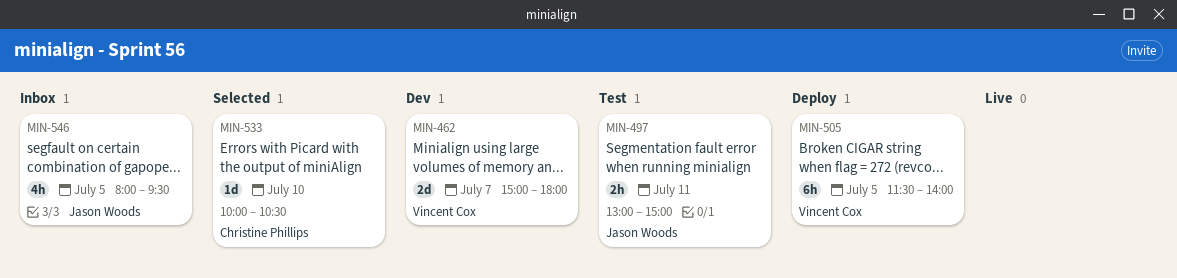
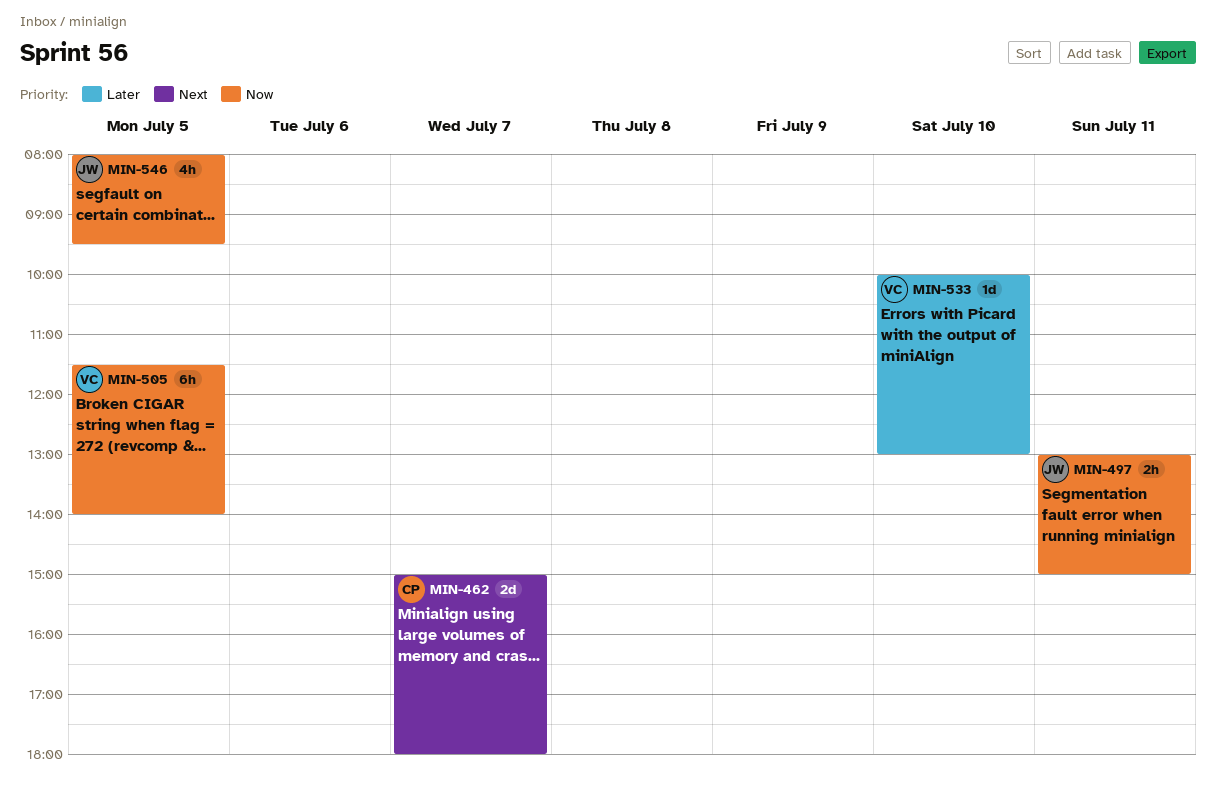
MIN-462, owner: Vincent Cox -> Christine Phillips
MIN-533, owner: Christine Phillips -> Vincent Cox
MIN-533, ends: 10:30 -> 13:00

